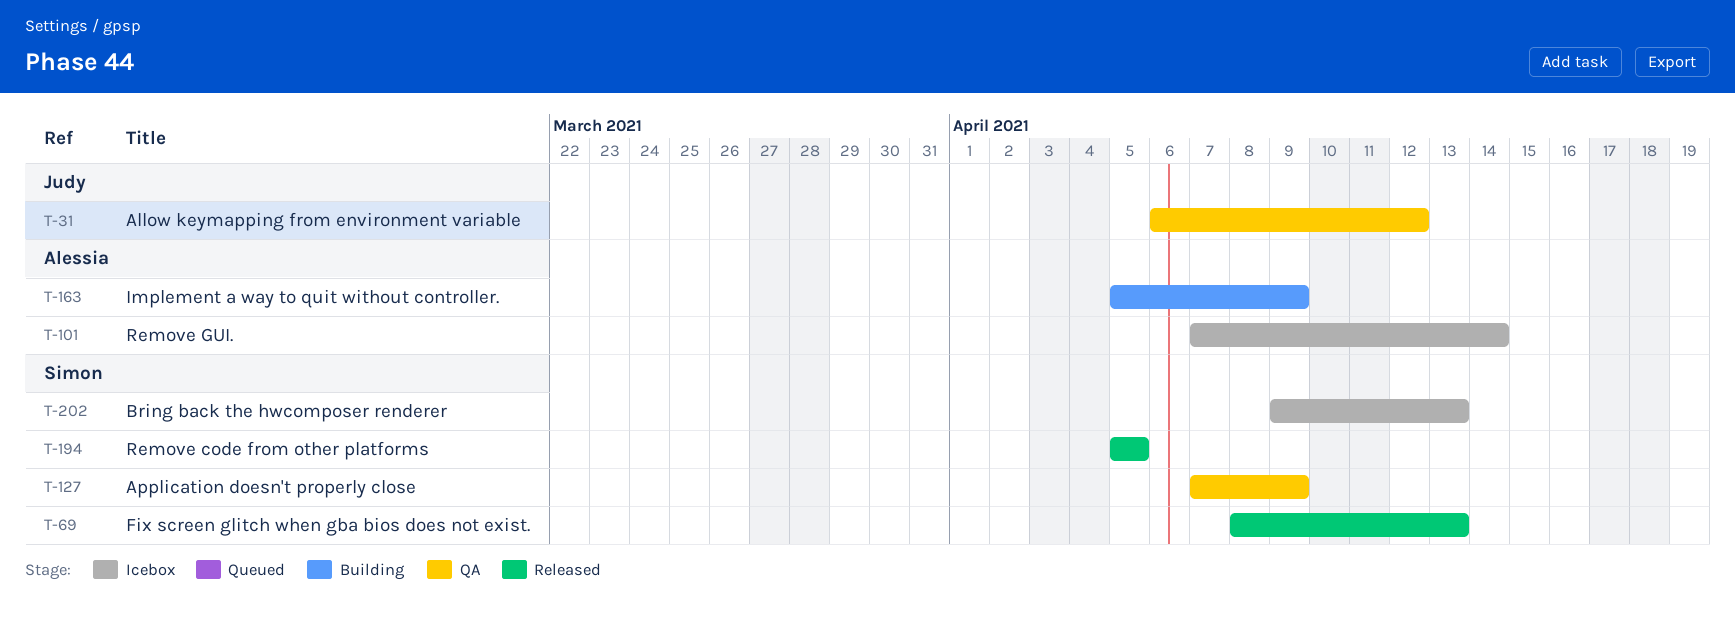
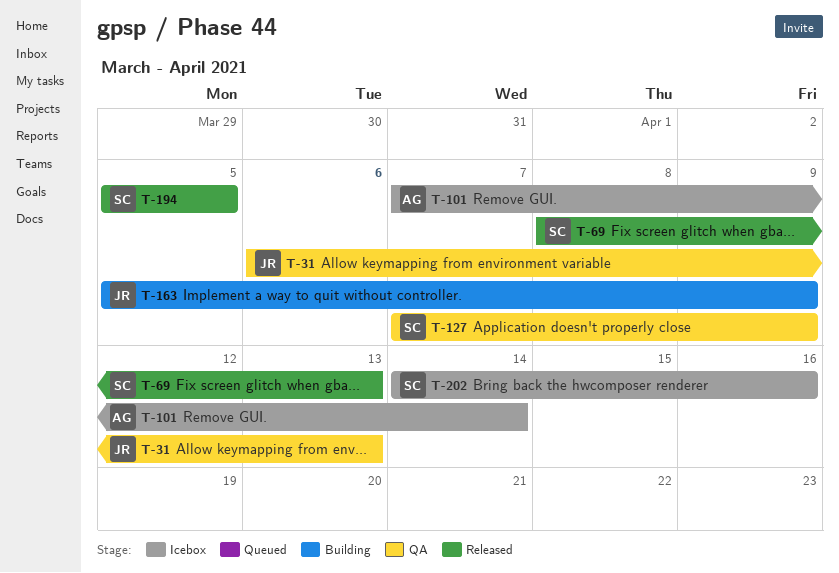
T-31, due: Apr 12 -> Apr 13
T-163, owner: Alessia -> Judy
T-202, start: Apr 9 -> Apr 14
T-202, due: Apr 13 -> Apr 16

